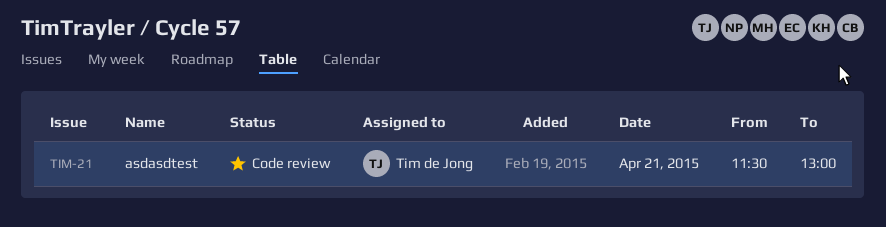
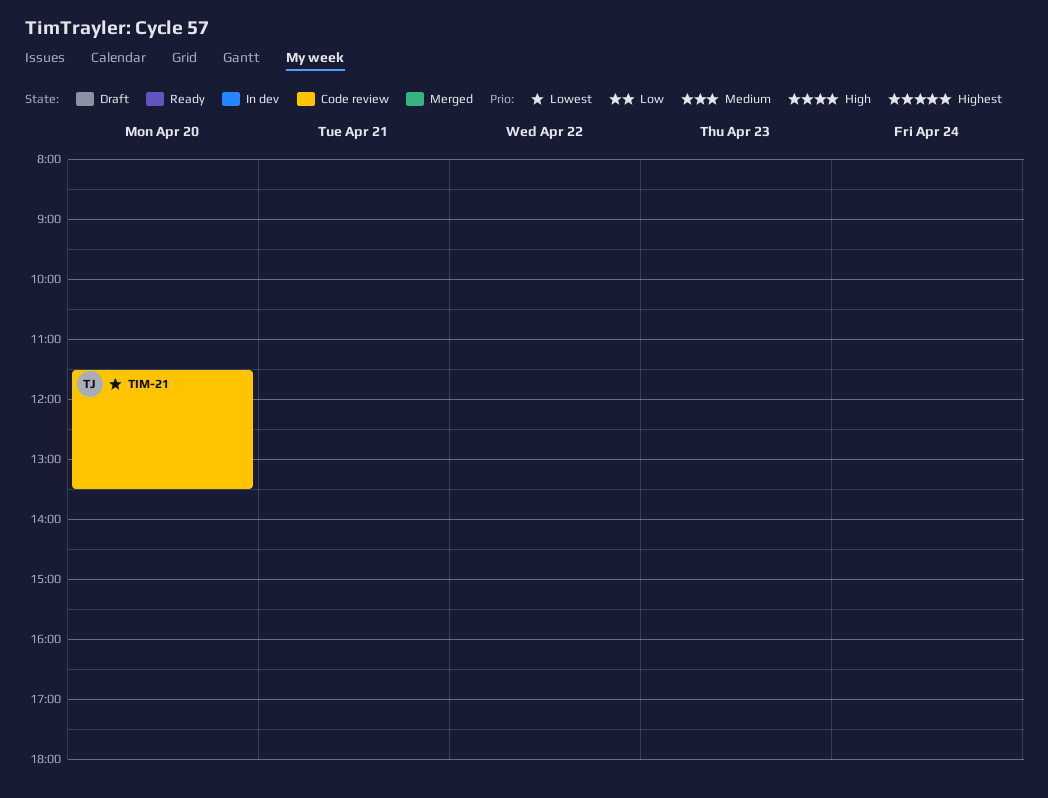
TIM-21, day: Apr 21 -> Apr 20
TIM-21, ends: 13:00 -> 13:30

